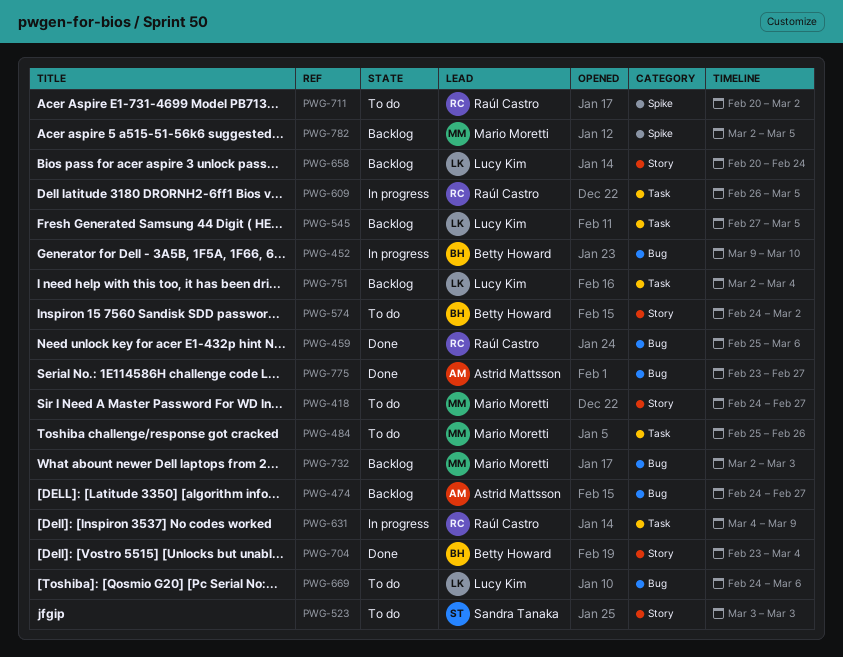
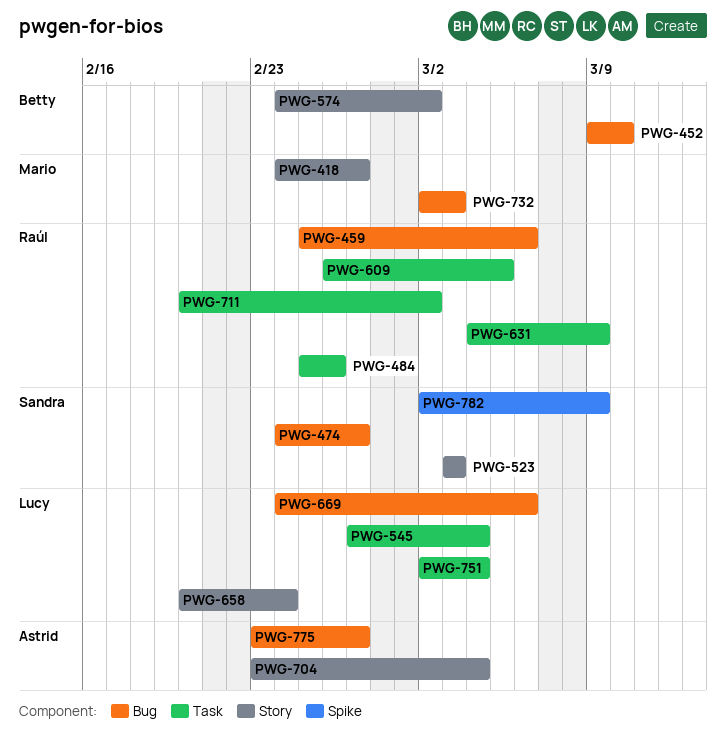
PWG-474, owner: Astrid Mattsson -> Sandra Tanaka
PWG-484, owner: Mario Moretti -> Raúl Castro
PWG-545, due: Mar 5 -> Mar 4
PWG-704, owner: Betty Howard -> Astrid Mattsson
PWG-711, label: Spike -> Task
PWG-782, owner: Mario Moretti -> Sandra Tanaka
PWG-782, due: Mar 5 -> Mar 9

